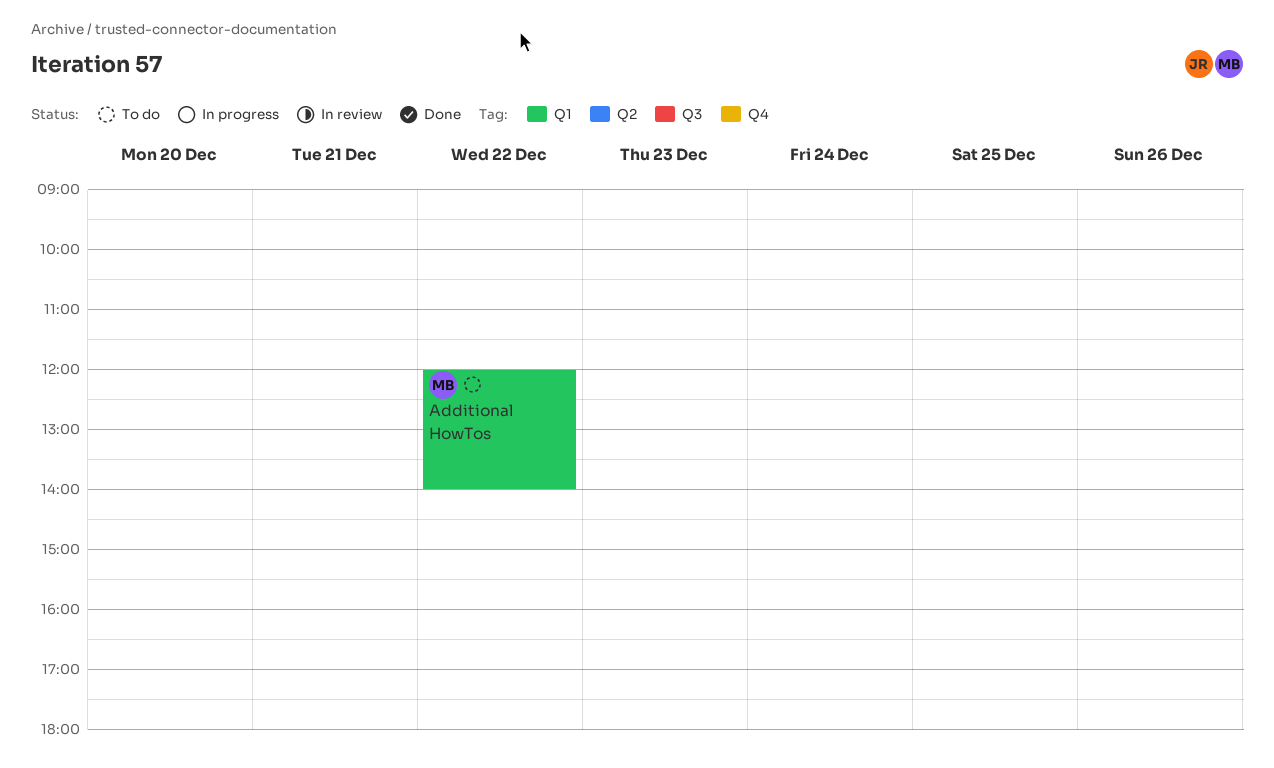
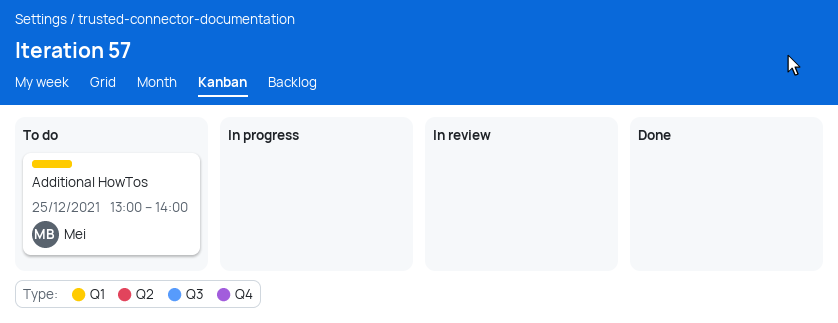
Additional HowTos, day: Dec 22 -> Dec 25
Additional HowTos, begins: 12:00 -> 13:00

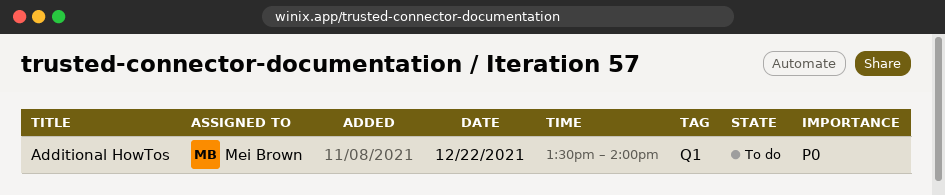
Additional HowTos, day: Dec 25 -> Dec 22
Additional HowTos, begins: 13:00 -> 13:30

